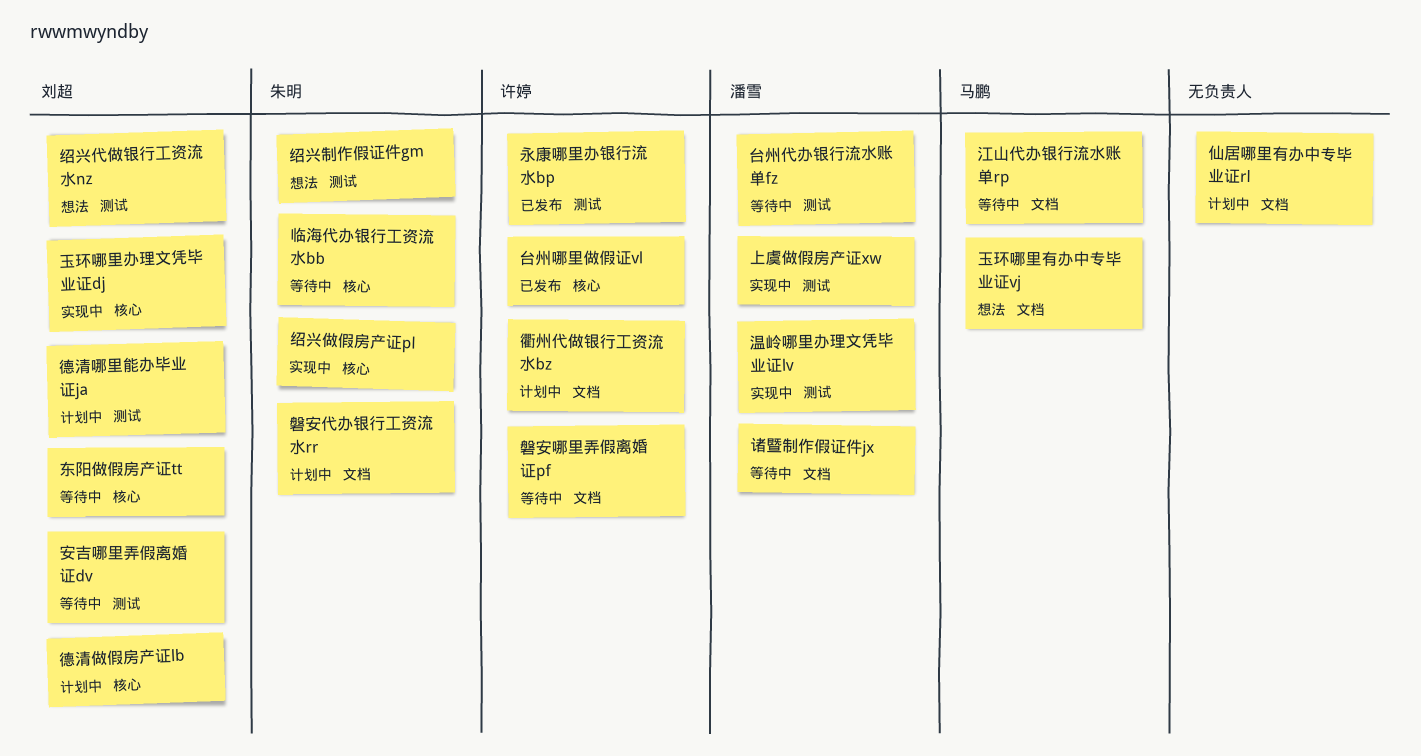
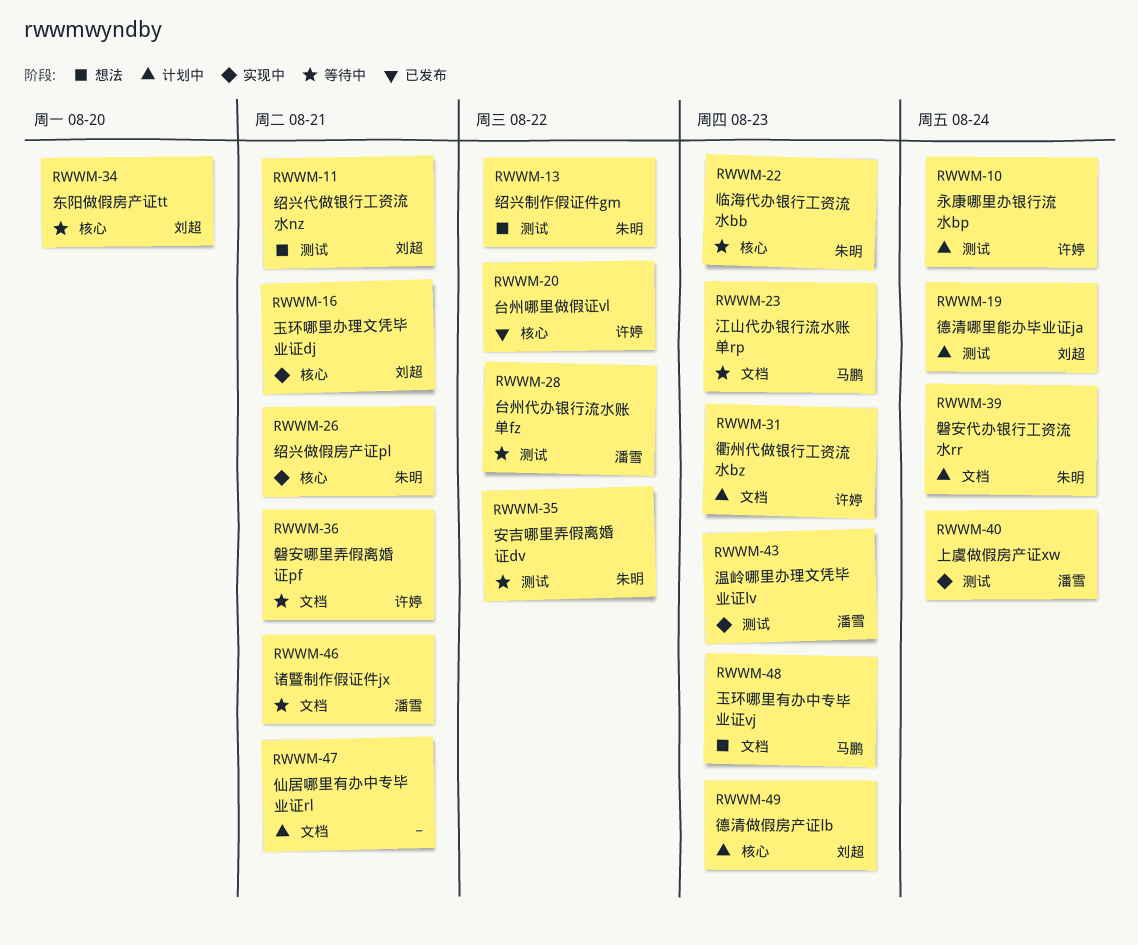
安吉哪里弄假离婚证dv, owner: 刘超 -> 朱明
永康哪里办银行流水bp, status: 已发布 -> 计划中

